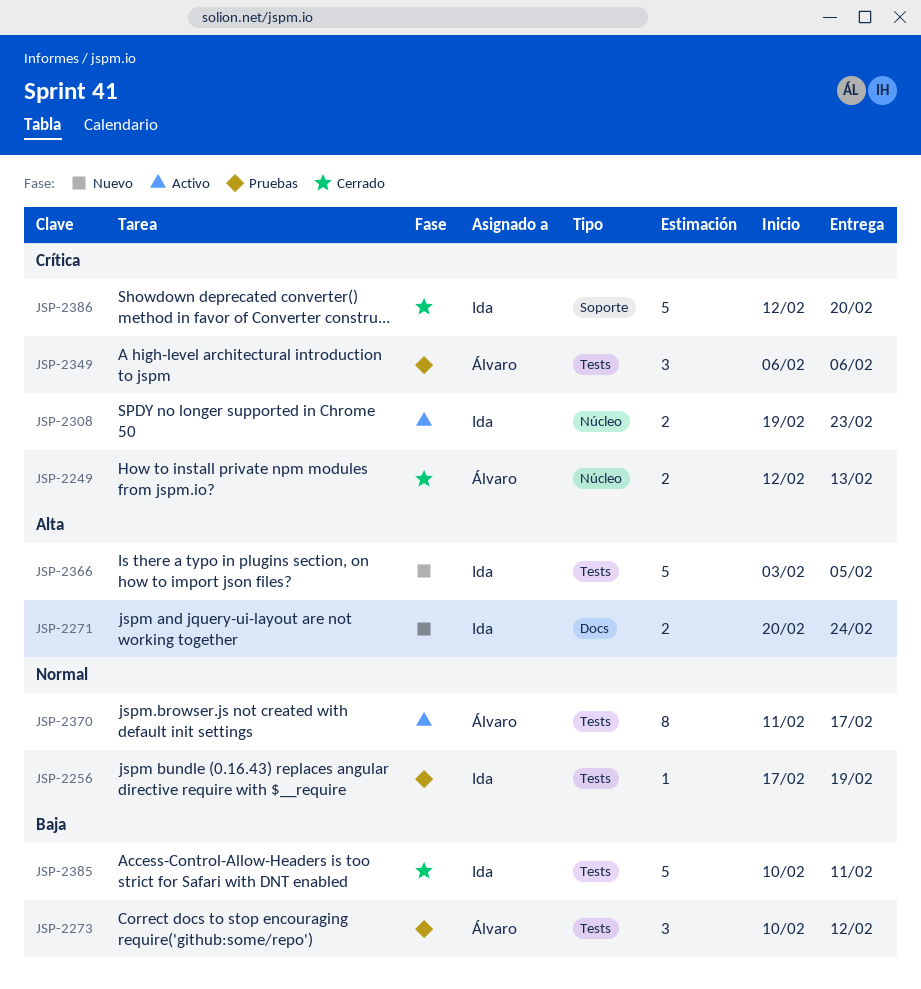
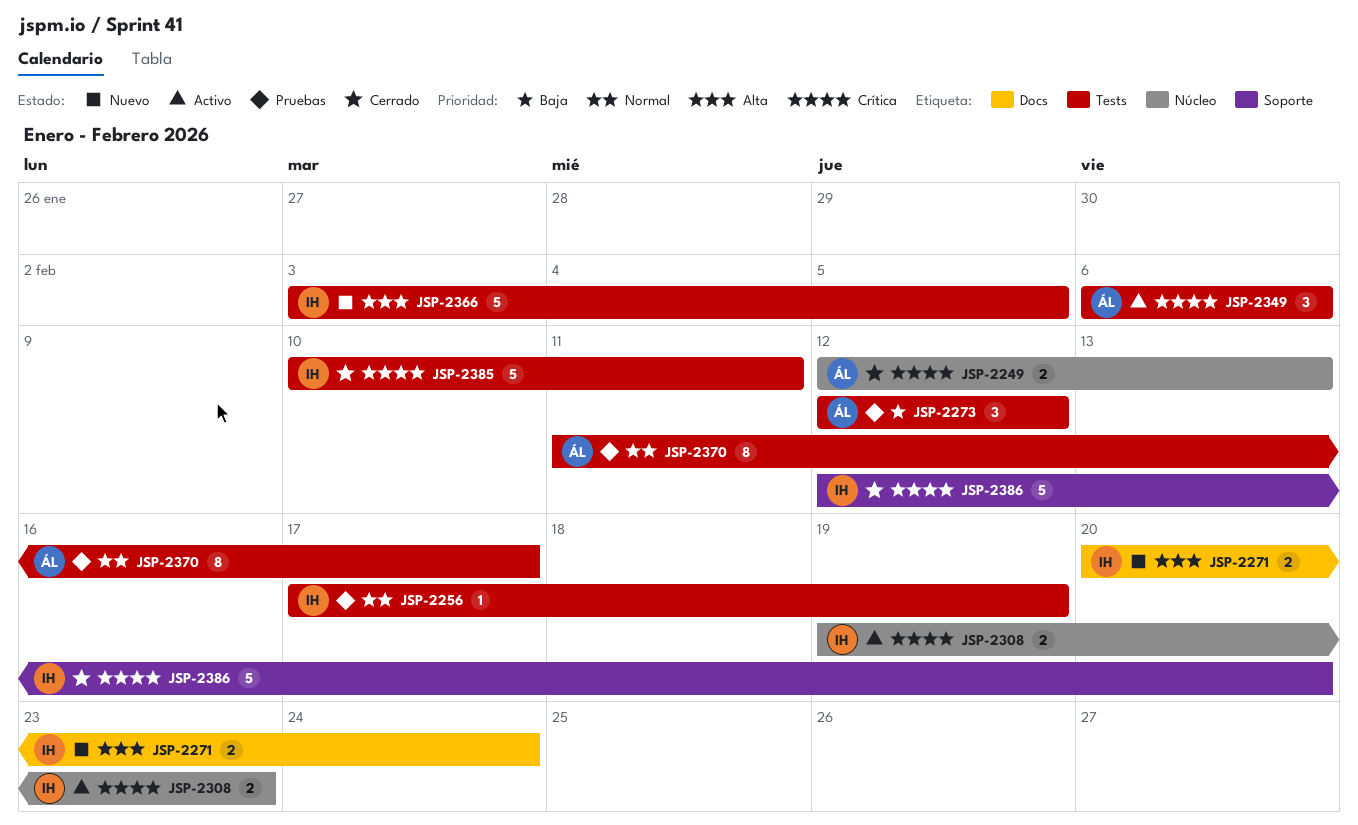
JSP-2273, start: Feb 10 -> Feb 12
JSP-2349, status: Pruebas -> Activo
JSP-2370, status: Activo -> Pruebas
JSP-2385, priority: Baja -> Crítica

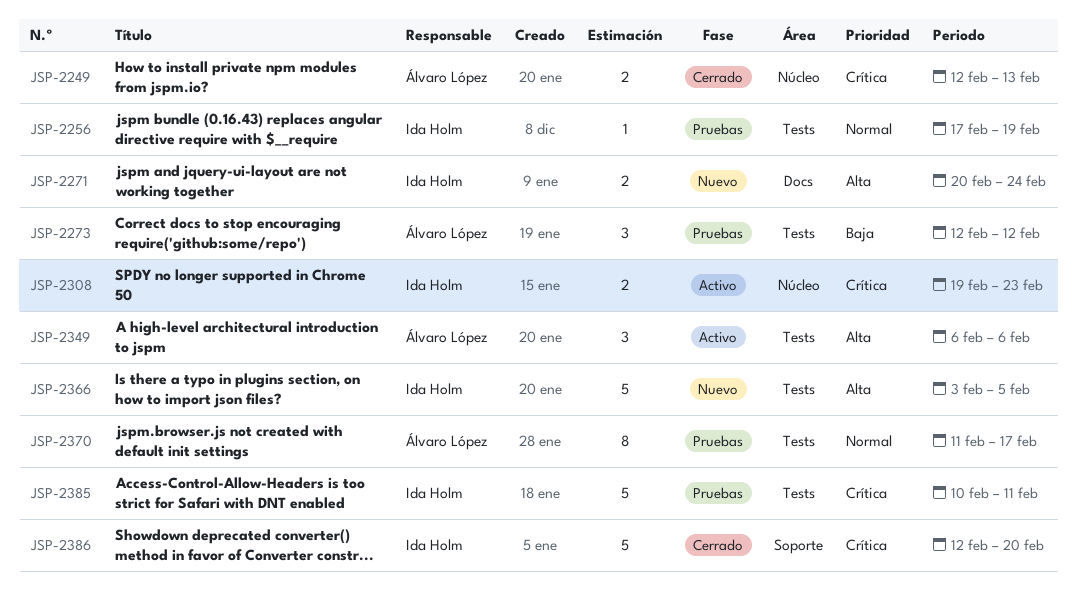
JSP-2349, priority: Crítica -> Alta
JSP-2385, status: Cerrado -> Pruebas

